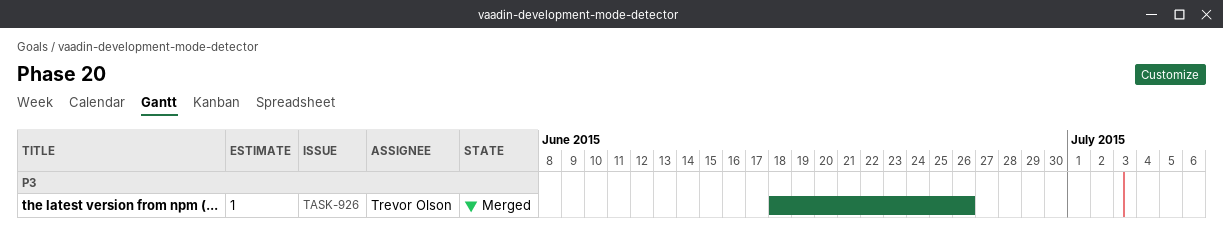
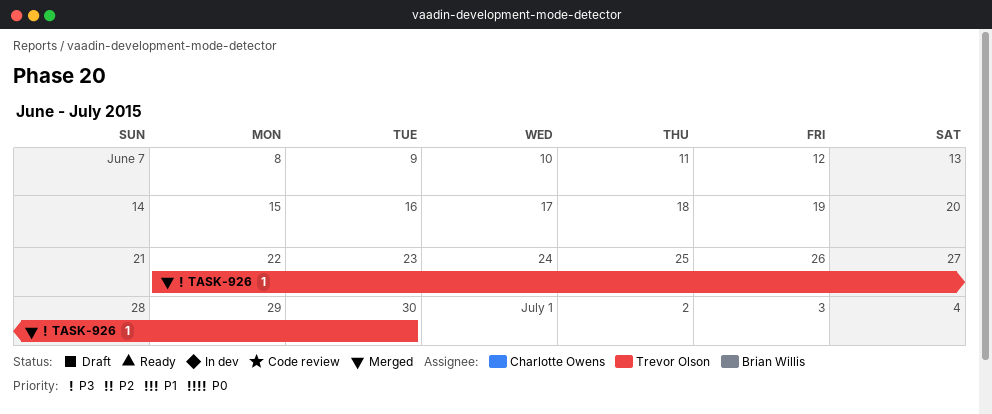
TASK-926, start: Jun 18 -> Jun 22
TASK-926, due: Jun 26 -> Jun 30

